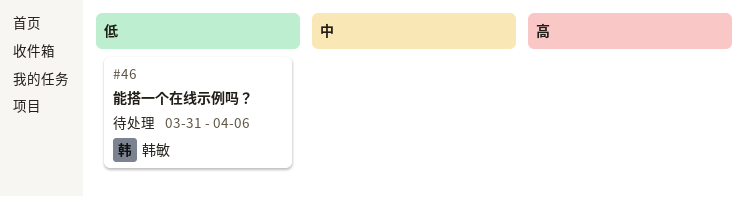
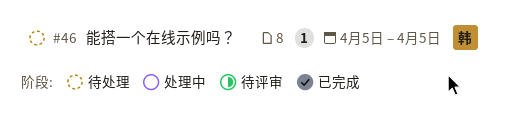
#46, start: Mar 31 -> Apr 5
#46, due: Apr 6 -> Apr 5

